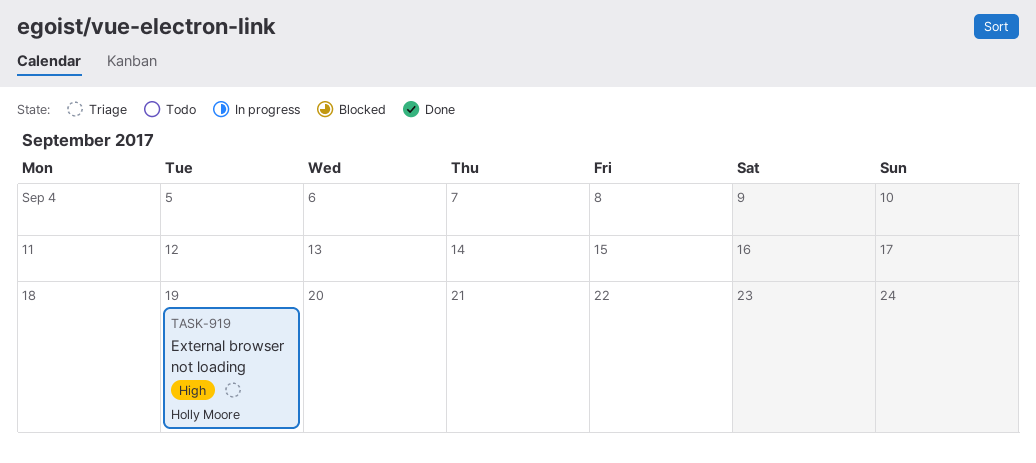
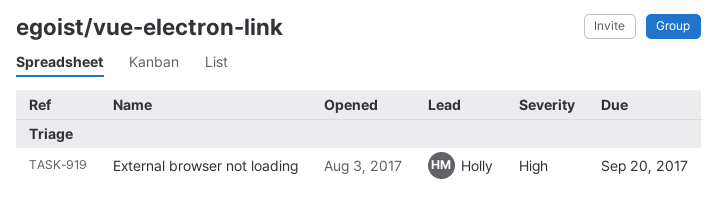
TASK-919, due: Sep 19 -> Sep 20

